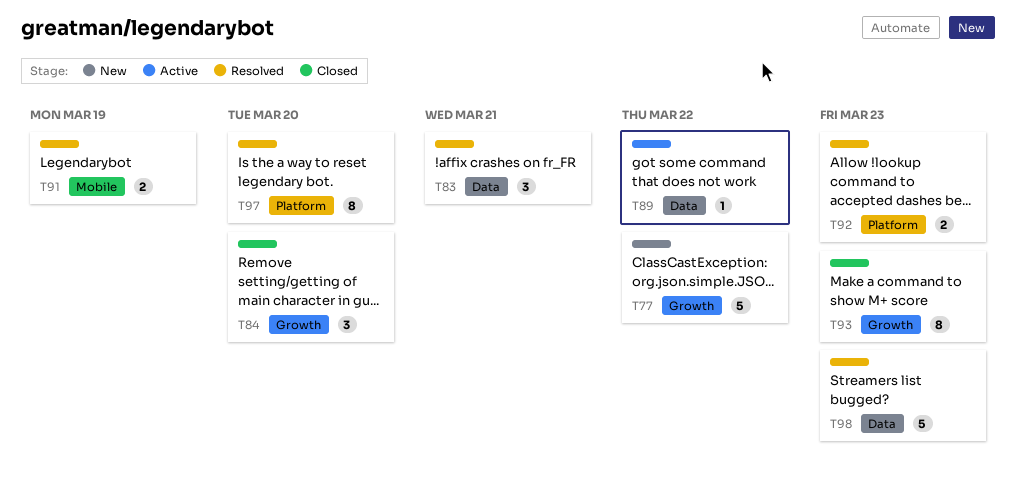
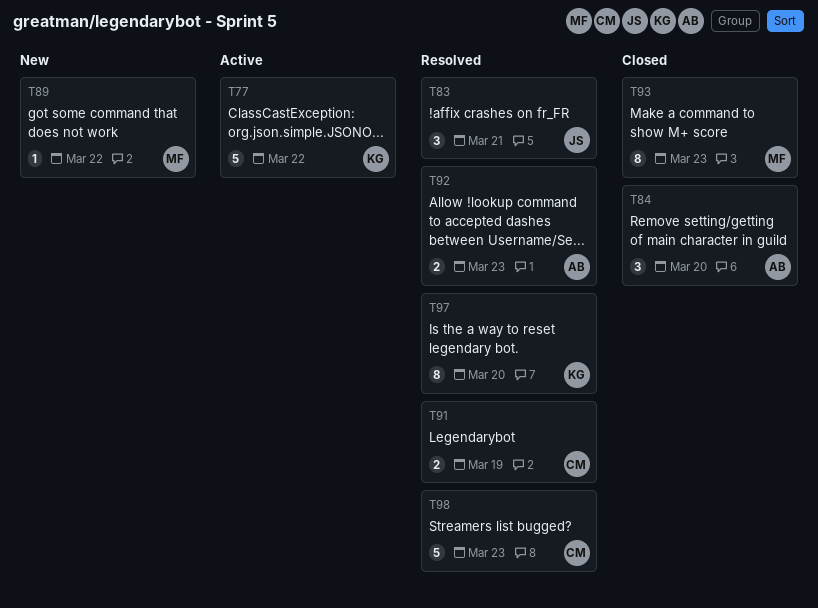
T77, status: New -> Active
T89, status: Active -> New

